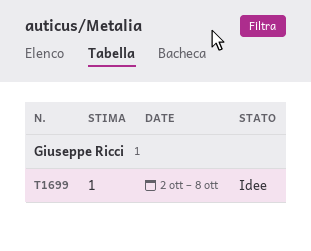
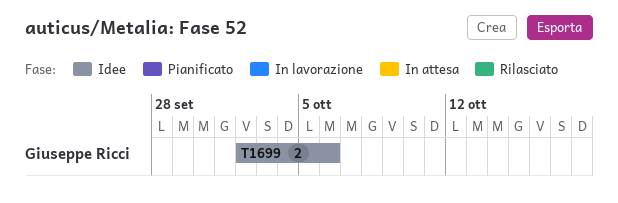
T1699, estimate: 1 -> 2
T1699, due: Oct 8 -> Oct 6

